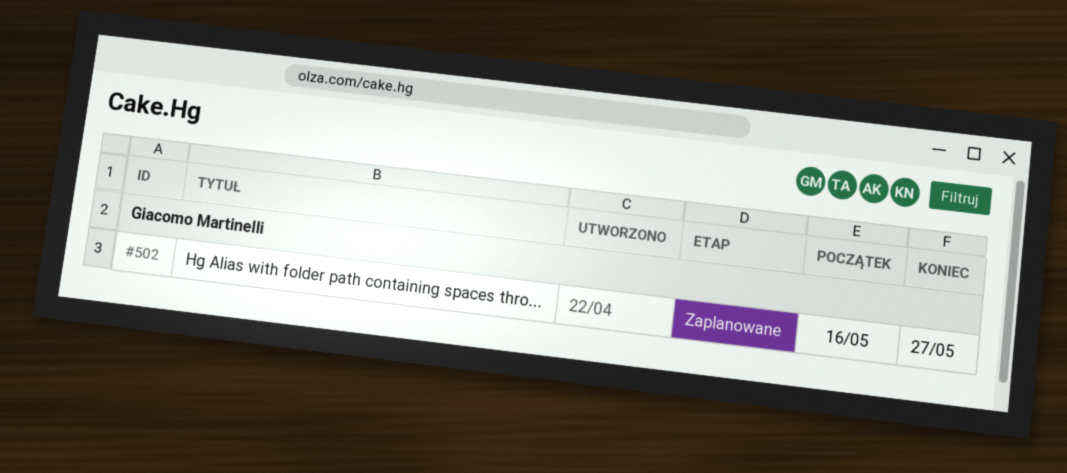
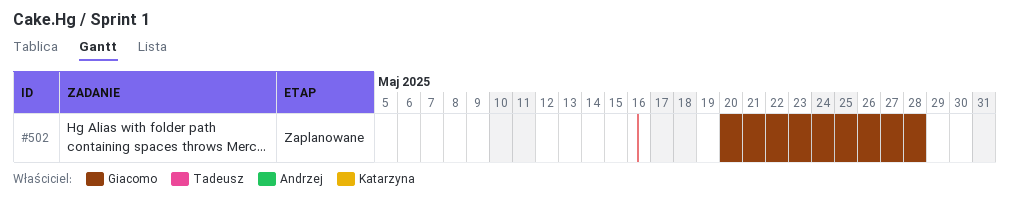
#502, start: May 16 -> May 20
#502, due: May 27 -> May 28

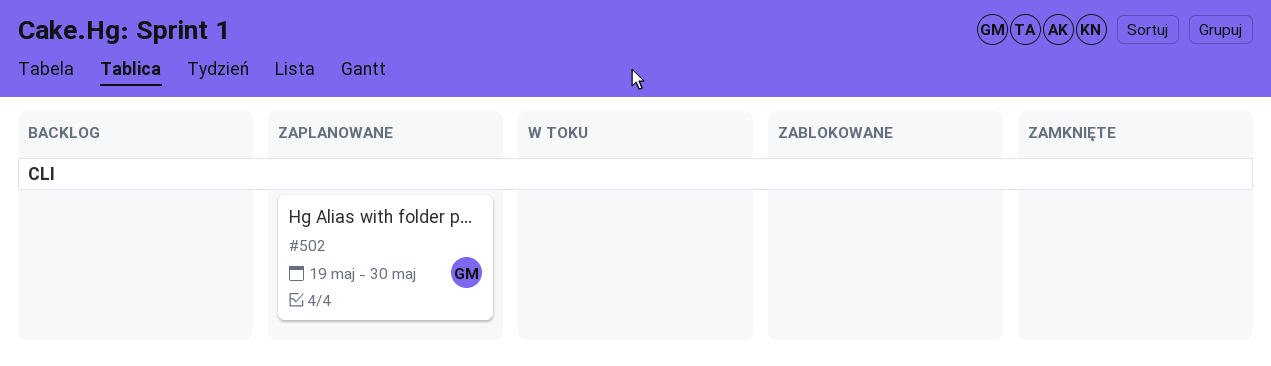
#502, start: May 20 -> May 19
#502, due: May 28 -> May 30

